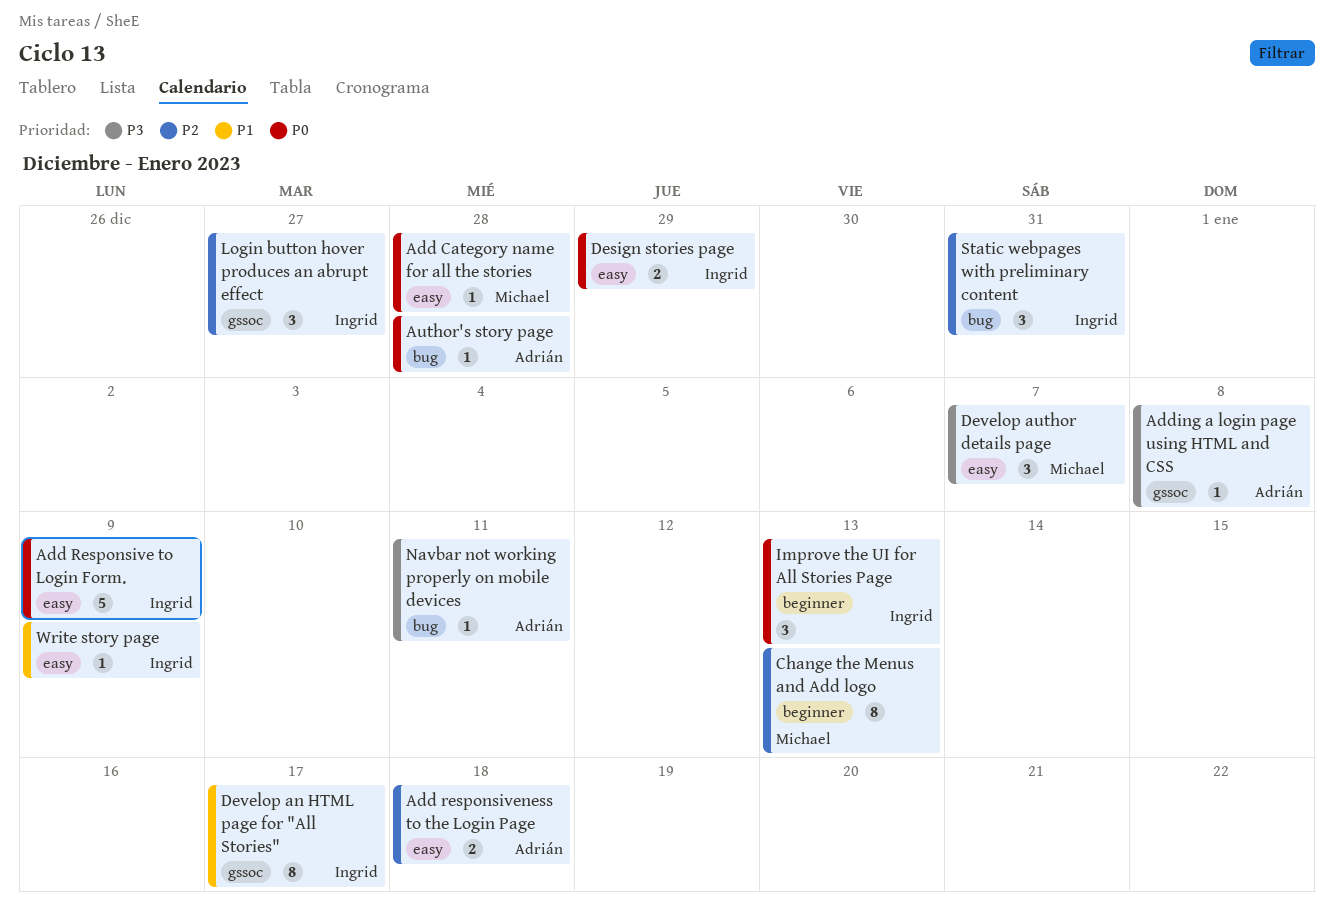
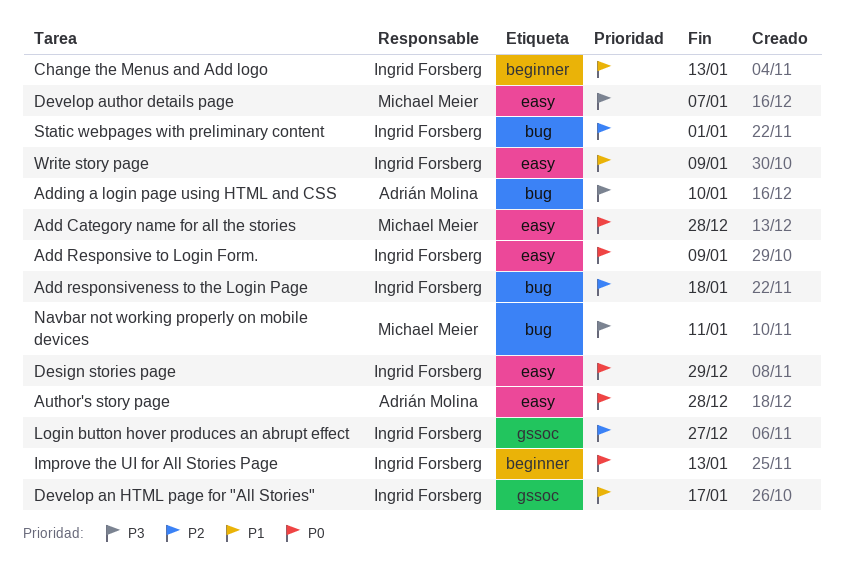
Add responsiveness to the Login Page, owner: Adrián Molina -> Ingrid Forsberg
Add responsiveness to the Login Page, label: easy -> bug
Adding a login page using HTML and CSS, label: gssoc -> bug
Adding a login page using HTML and CSS, due: Jan 8 -> Jan 10
Author's story page, label: bug -> easy
Change the Menus and Add logo, owner: Michael Meier -> Ingrid Forsberg
Change the Menus and Add logo, priority: P2 -> P1
Navbar not working properly on mobile devices, owner: Adrián Molina -> Michael Meier
Static webpages with preliminary content, due: Dec 31 -> Jan 1

